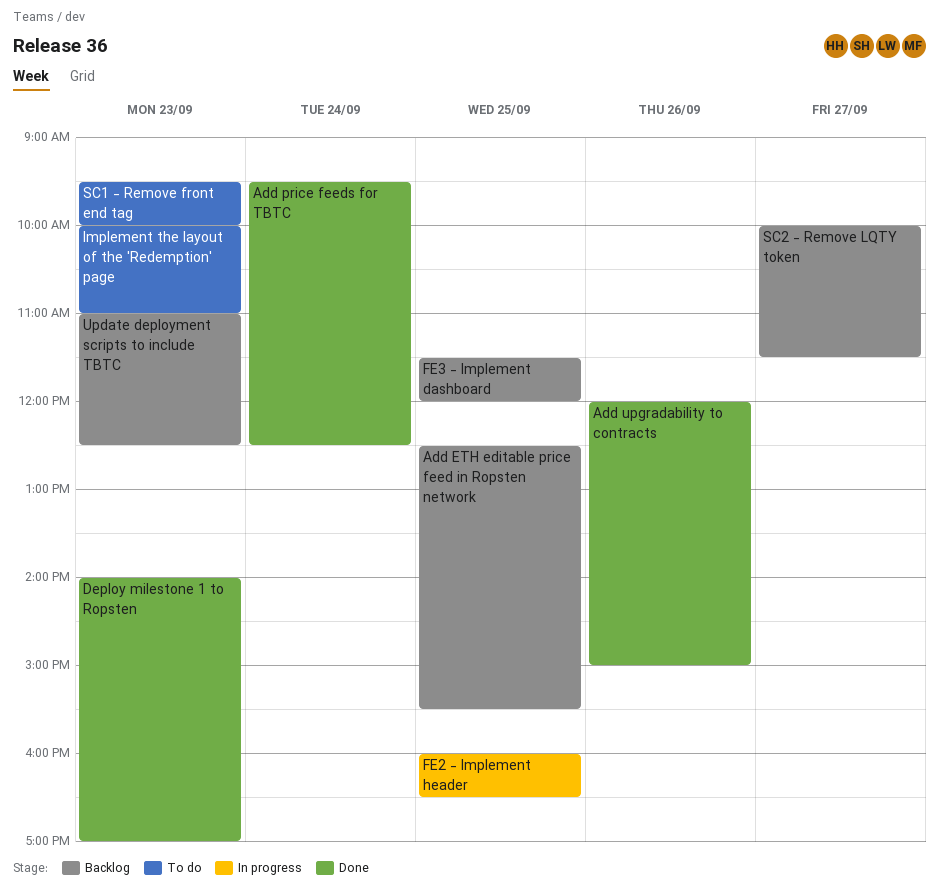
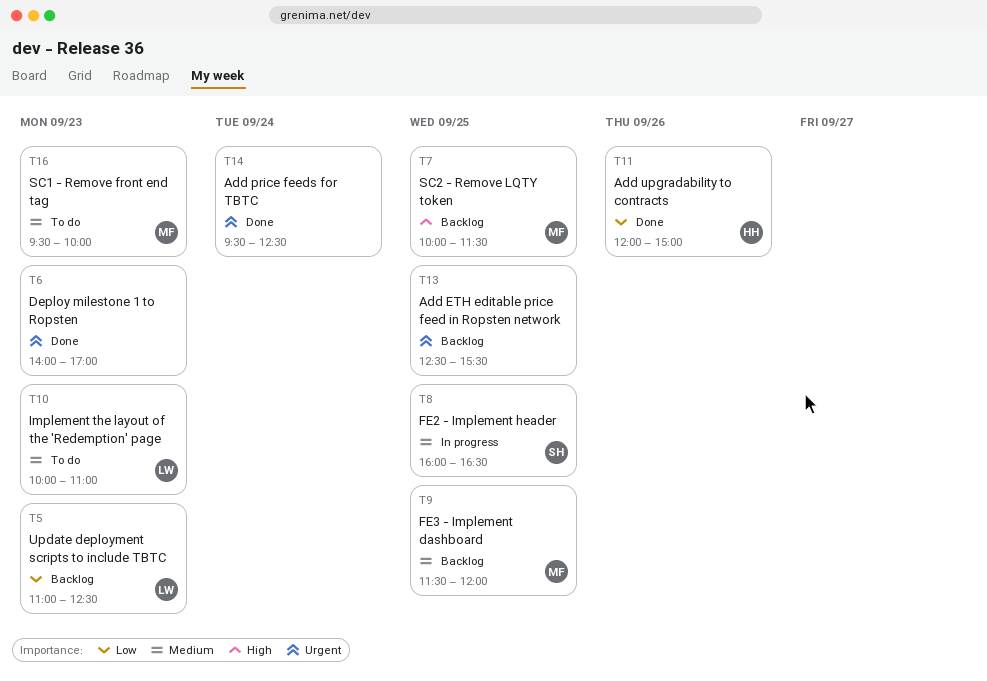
SC2 - Remove LQTY token, day: Sep 27 -> Sep 25

